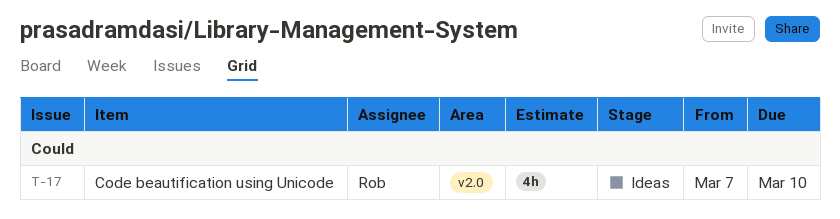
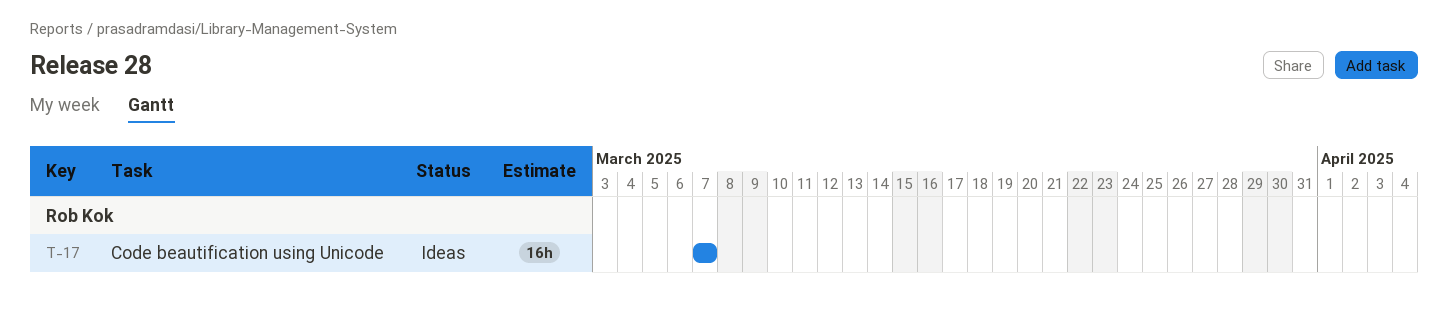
T-17, estimate: 4h -> 16h
T-17, due: Mar 10 -> Mar 7

